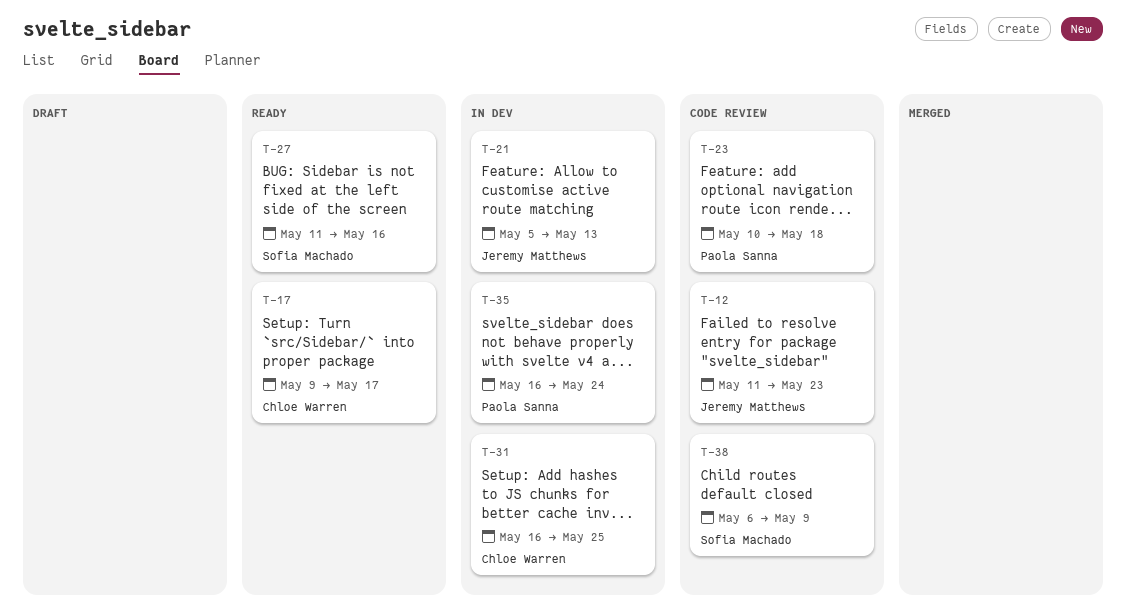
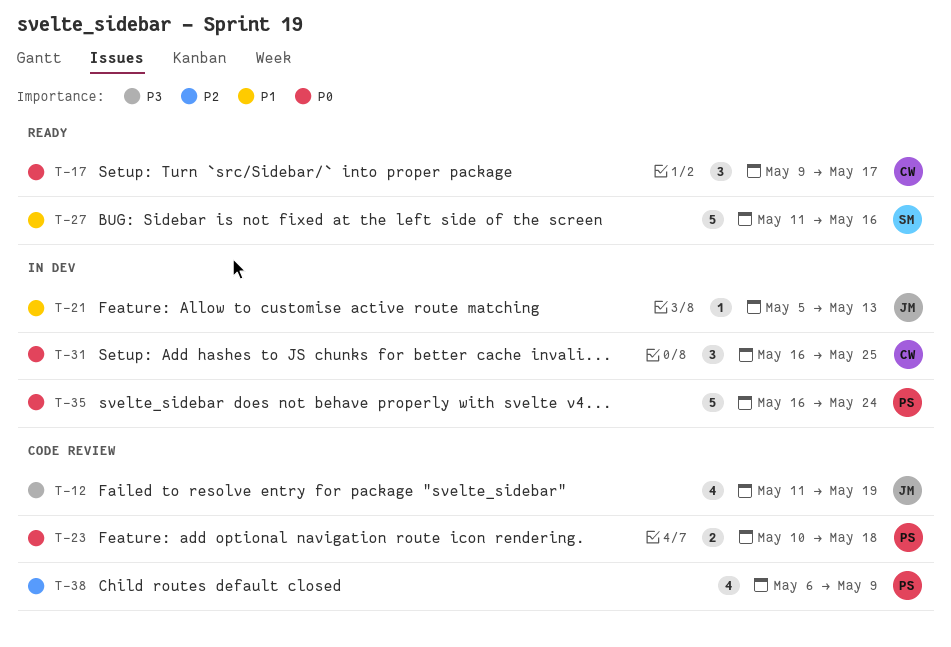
T-12, due: May 23 -> May 19
T-38, owner: Sofia Machado -> Paola Sanna

